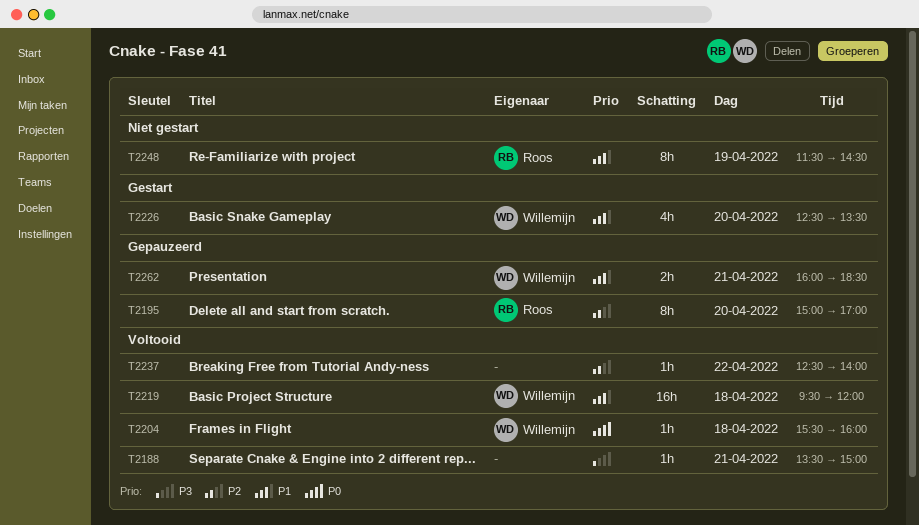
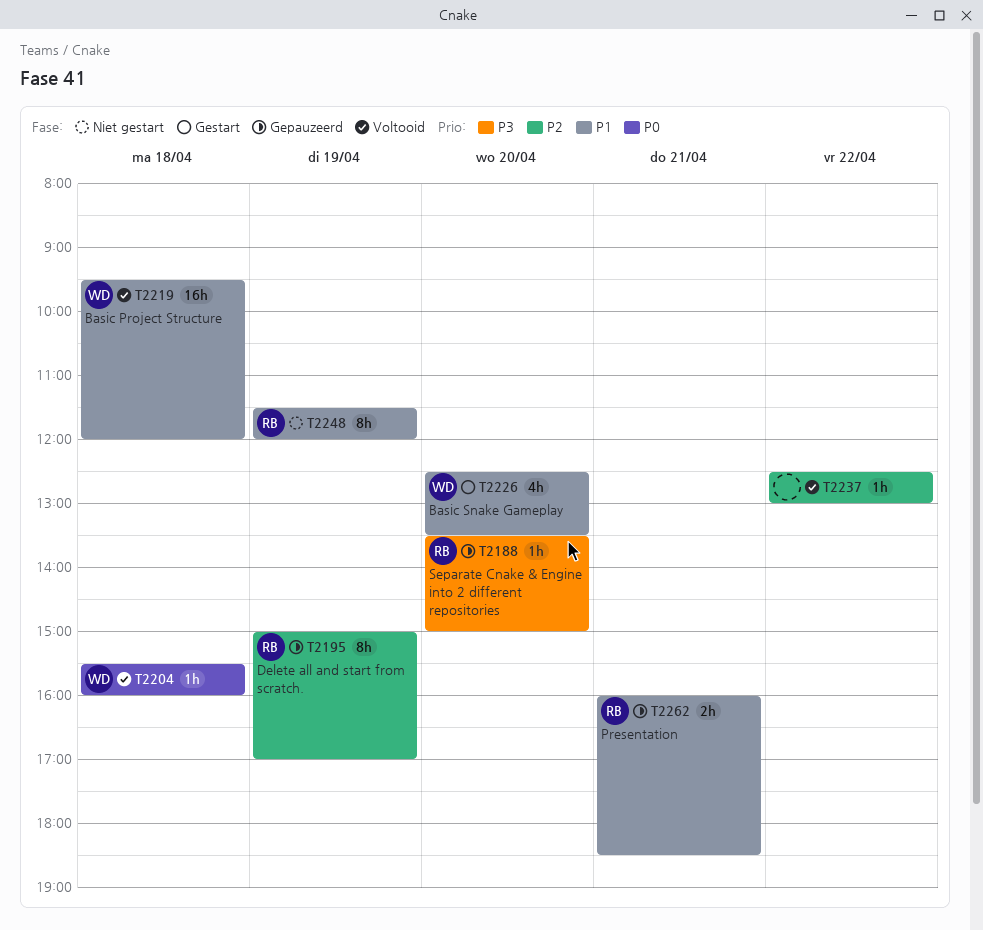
T2188, status: Voltooid -> Gepauzeerd
T2188, owner: none -> Roos
T2188, day: Apr 21 -> Apr 20
T2195, day: Apr 20 -> Apr 19
T2237, ends: 14:00 -> 13:00
T2248, ends: 14:30 -> 12:00
T2262, owner: Willemijn -> Roos

